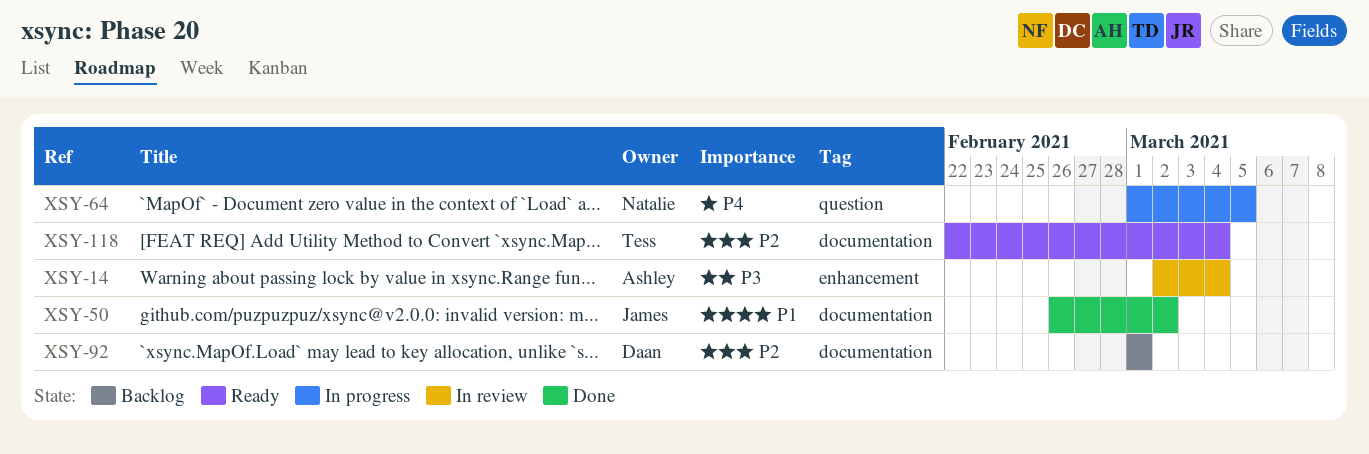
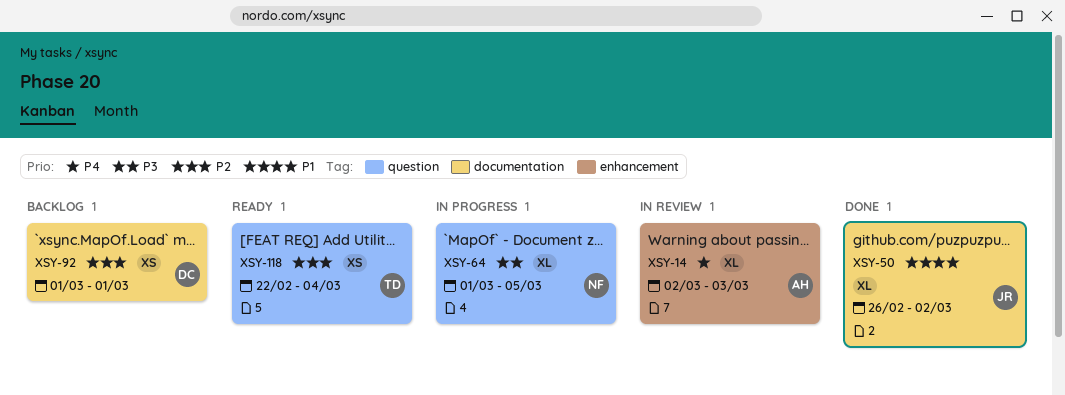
XSY-14, priority: P3 -> P4
XSY-14, due: Mar 4 -> Mar 3
XSY-64, priority: P4 -> P3
XSY-118, label: documentation -> question

